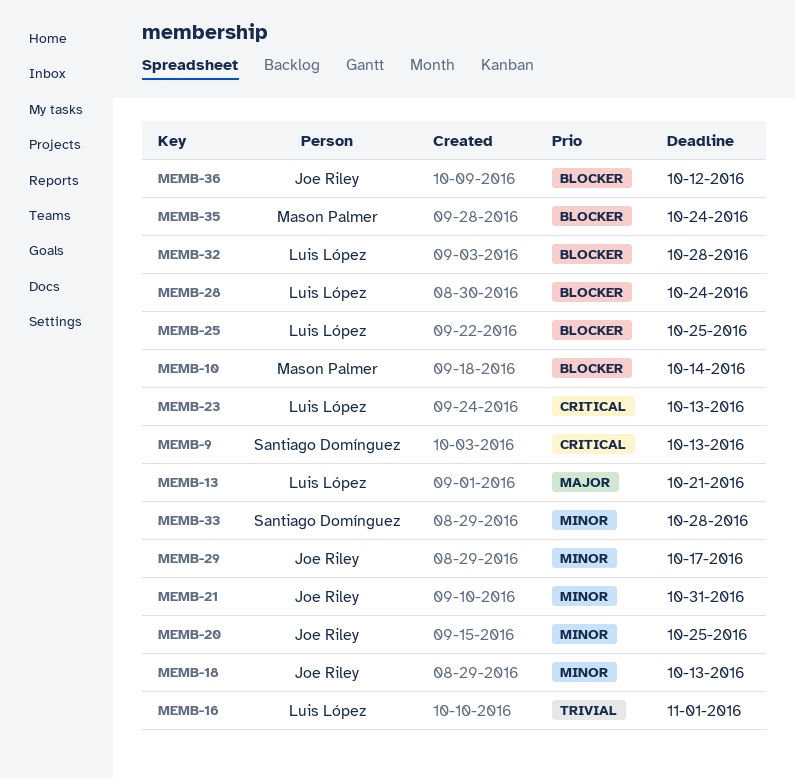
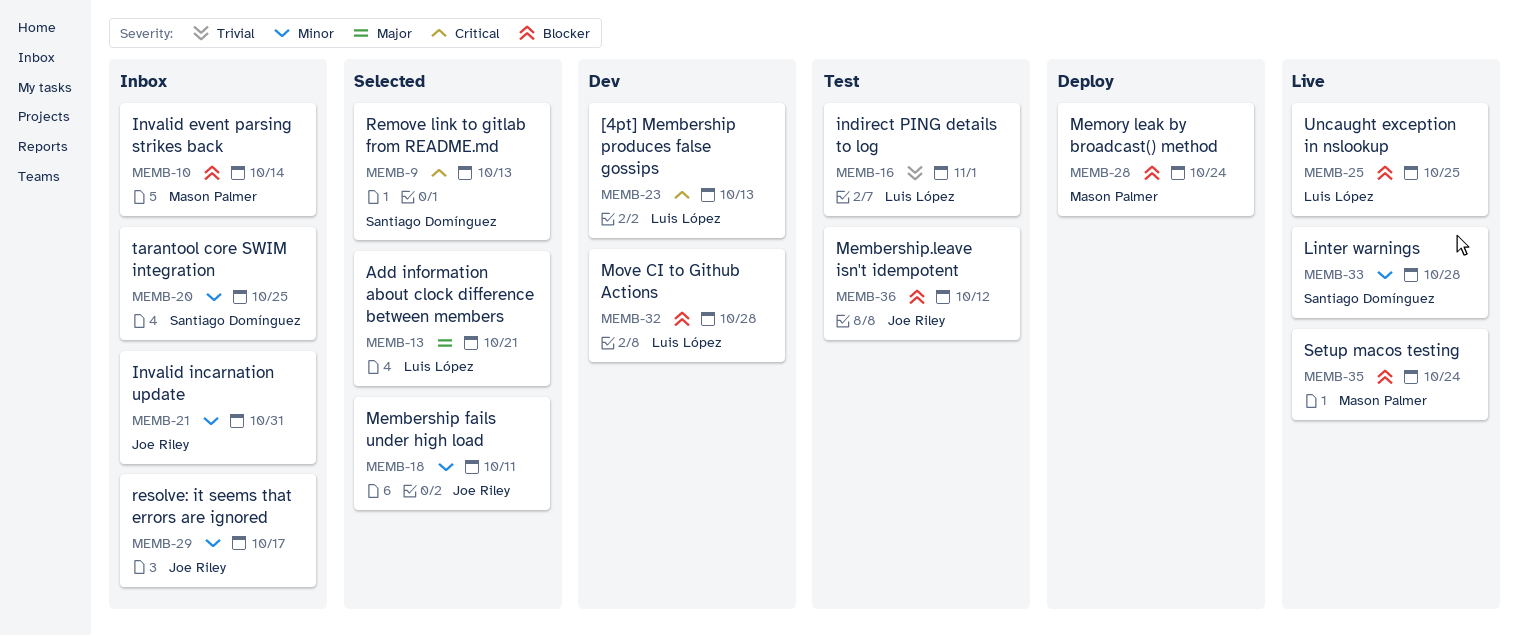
MEMB-18, due: Oct 13 -> Oct 11
MEMB-20, owner: Joe Riley -> Santiago Domínguez
MEMB-28, owner: Luis López -> Mason Palmer

